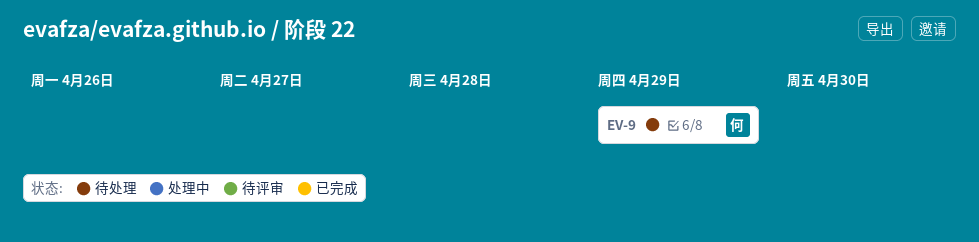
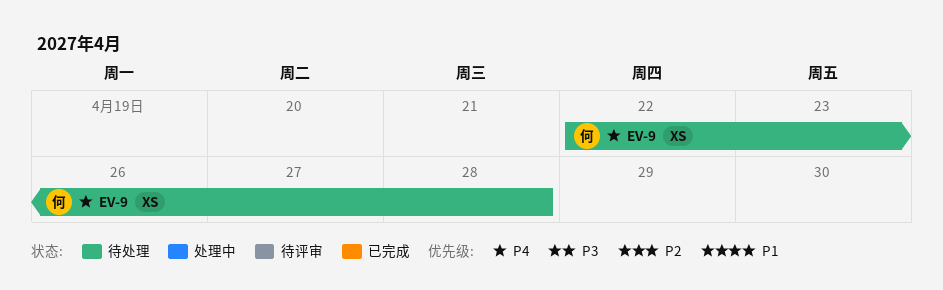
EV-9, due: Apr 29 -> Apr 28

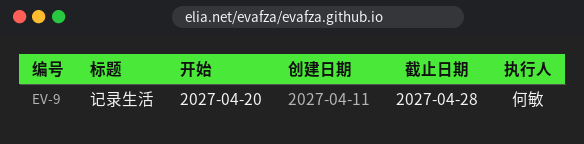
EV-9, start: Apr 22 -> Apr 20

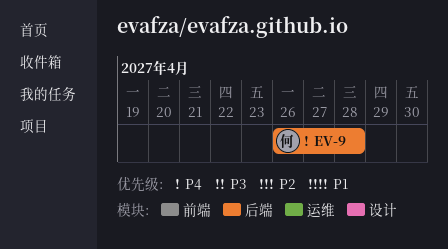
EV-9, start: Apr 20 -> Apr 26

